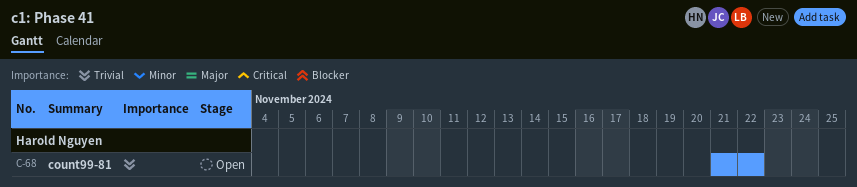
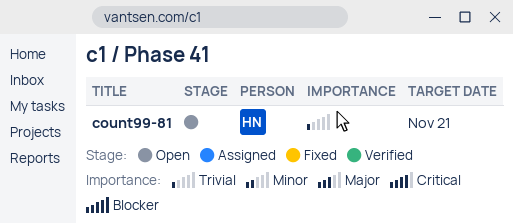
count99-81, due: Nov 22 -> Nov 21

